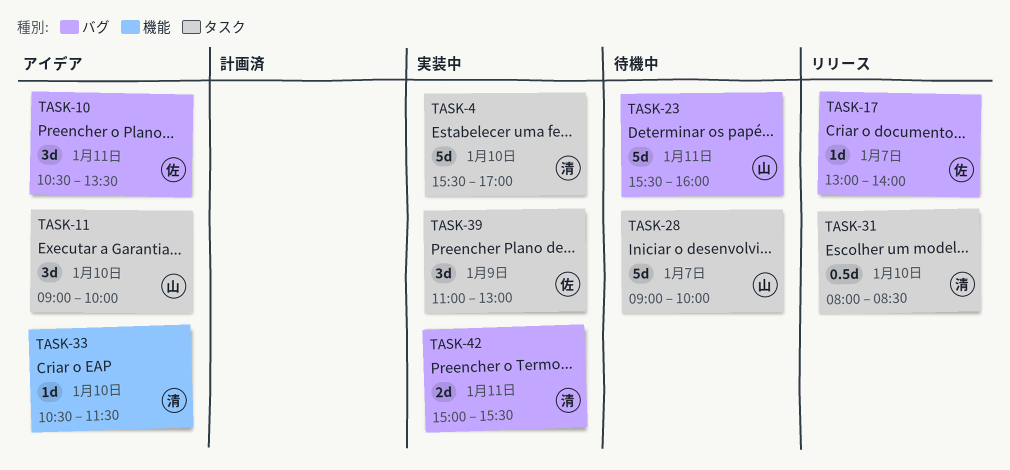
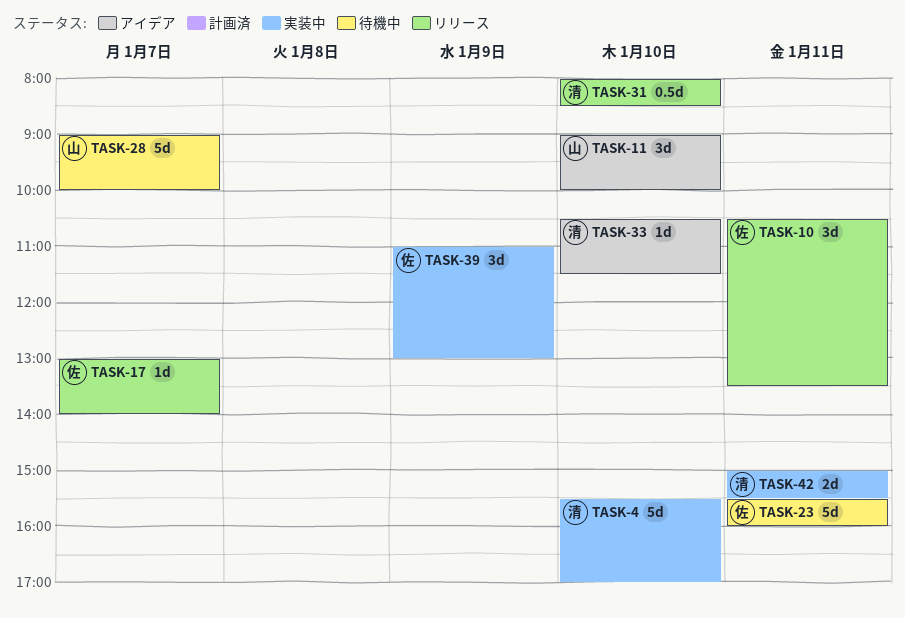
TASK-10, status: アイデア -> リリース
TASK-23, owner: 山 -> 佐

